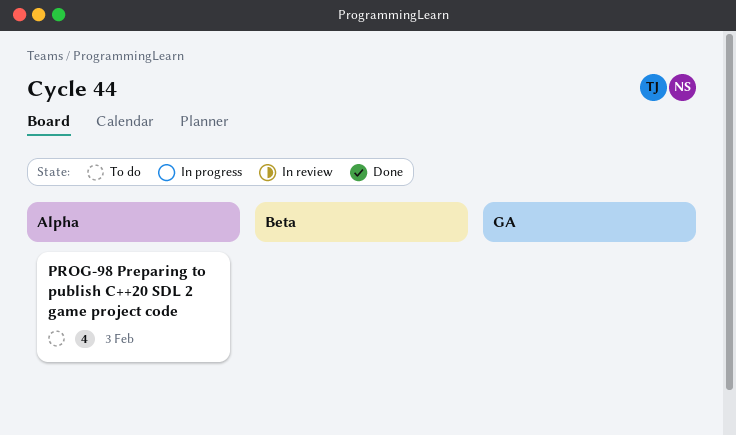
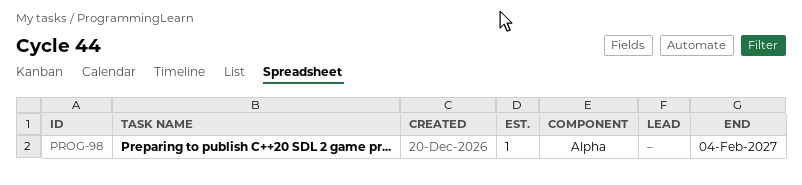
PROG-98, estimate: 4 -> 1
PROG-98, due: Feb 3 -> Feb 4

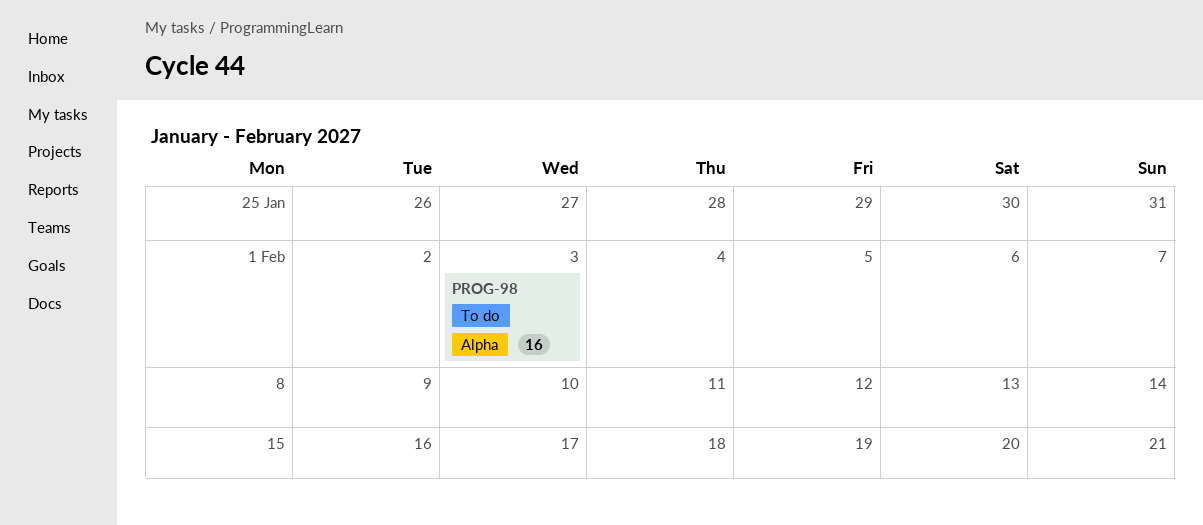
PROG-98, estimate: 1 -> 16
PROG-98, due: Feb 4 -> Feb 3

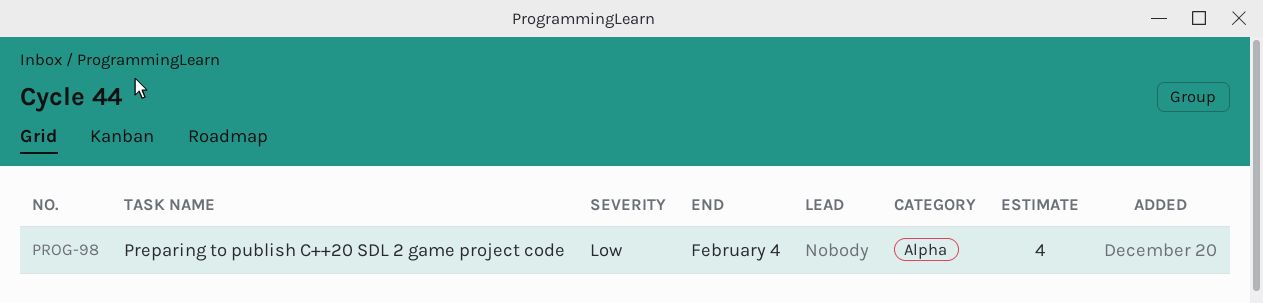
PROG-98, estimate: 16 -> 4
PROG-98, due: Feb 3 -> Feb 4

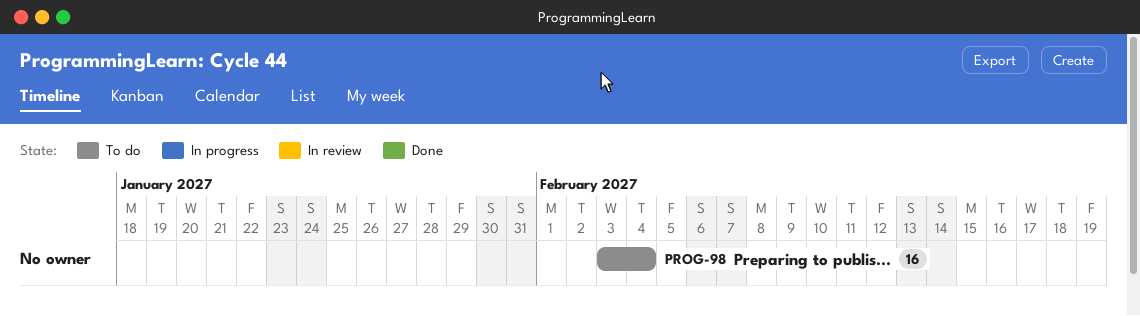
PROG-98, estimate: 4 -> 16

